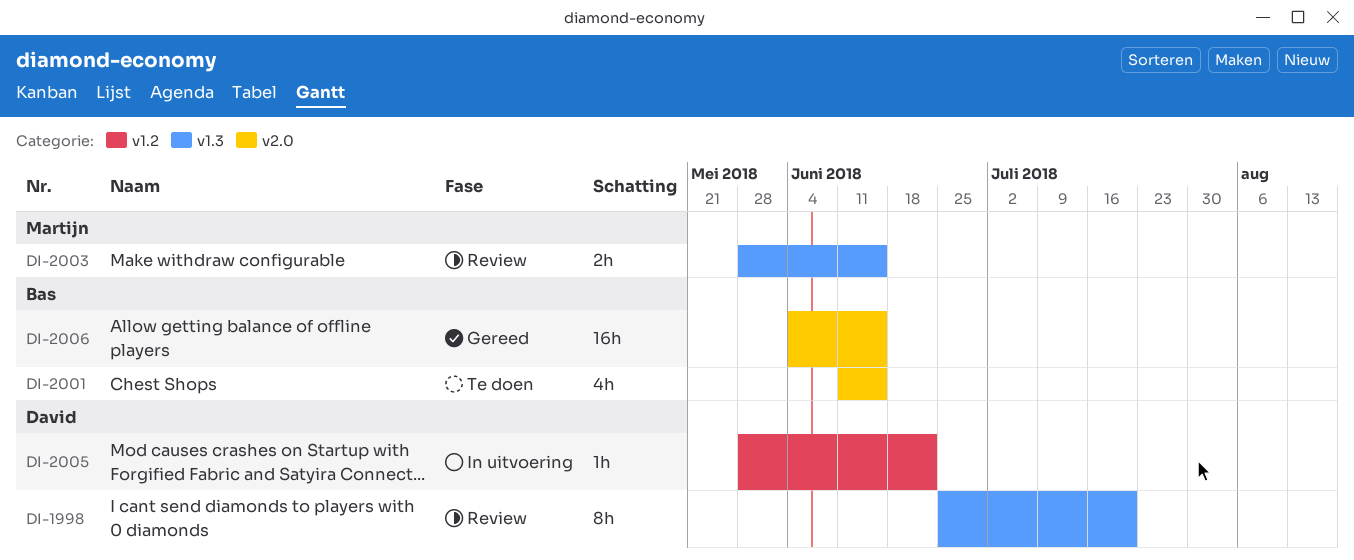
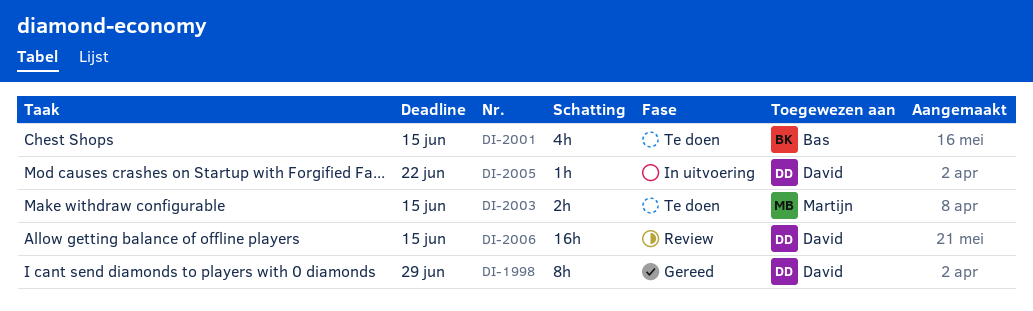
DI-1998, status: Review -> Gereed
DI-1998, due: Jul 20 -> Jun 29
DI-2003, status: Review -> Te doen
DI-2006, status: Gereed -> Review
DI-2006, owner: Bas -> David

